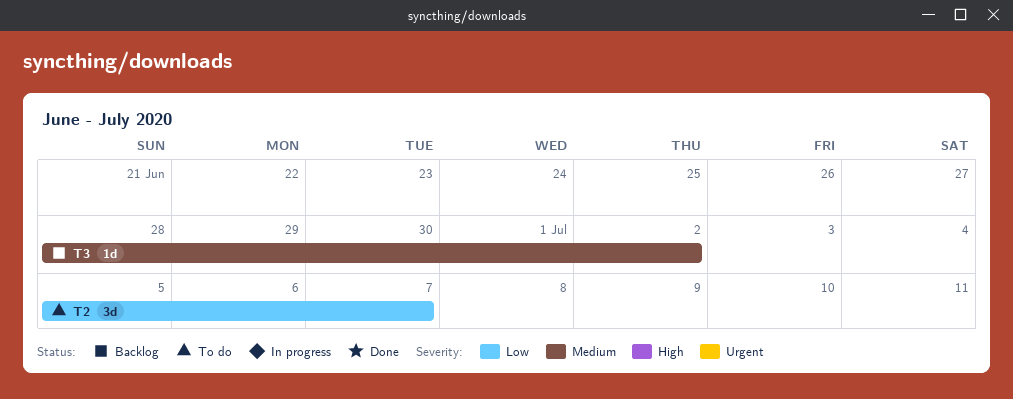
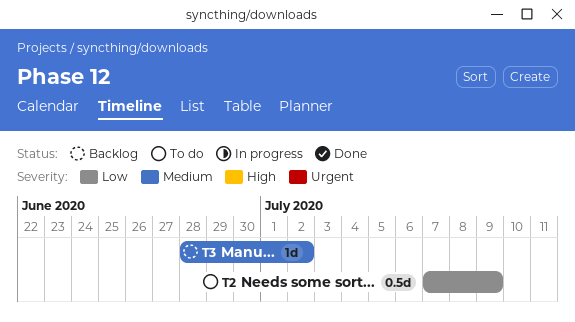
T2, estimate: 3d -> 0.5d
T2, start: Jul 5 -> Jul 7
T2, due: Jul 7 -> Jul 9

